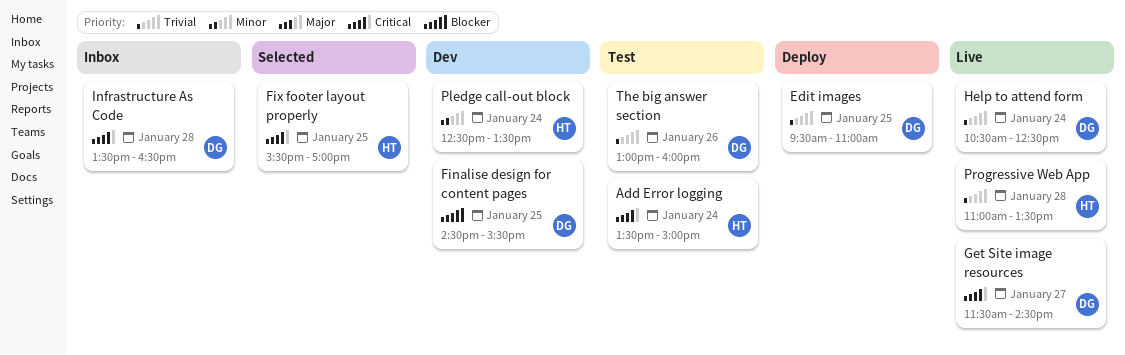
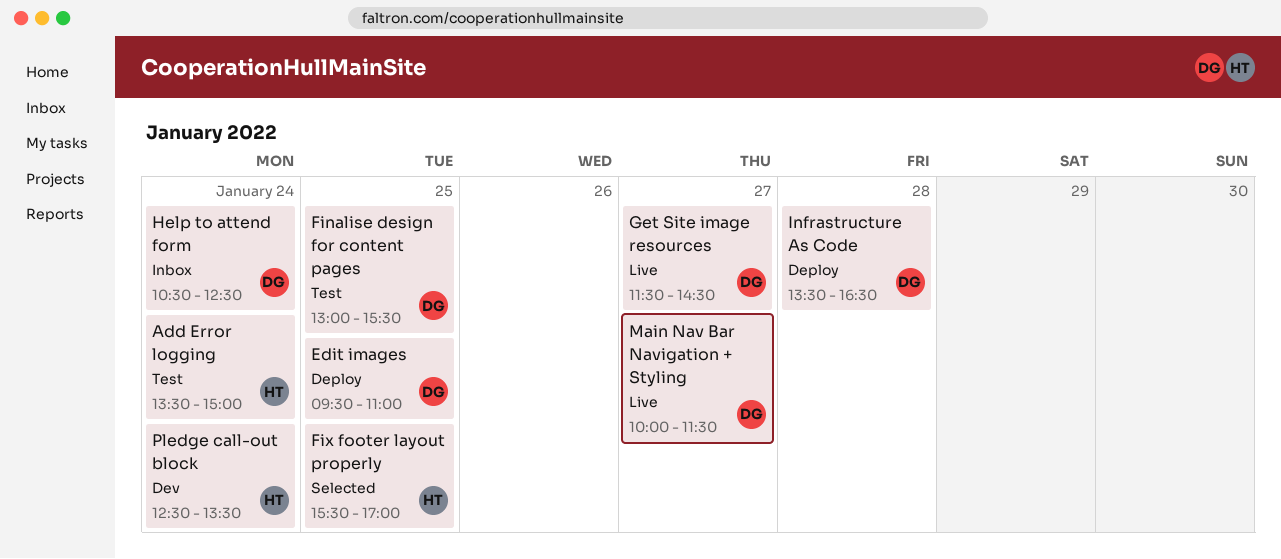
Finalise design for content pages, status: Dev -> Test
Finalise design for content pages, begins: 14:30 -> 13:00
Help to attend form, status: Live -> Inbox
Infrastructure As Code, status: Inbox -> Deploy
Main Nav Bar Navigation + Styling: none -> present
Progressive Web App: present -> none
The big answer section: present -> none

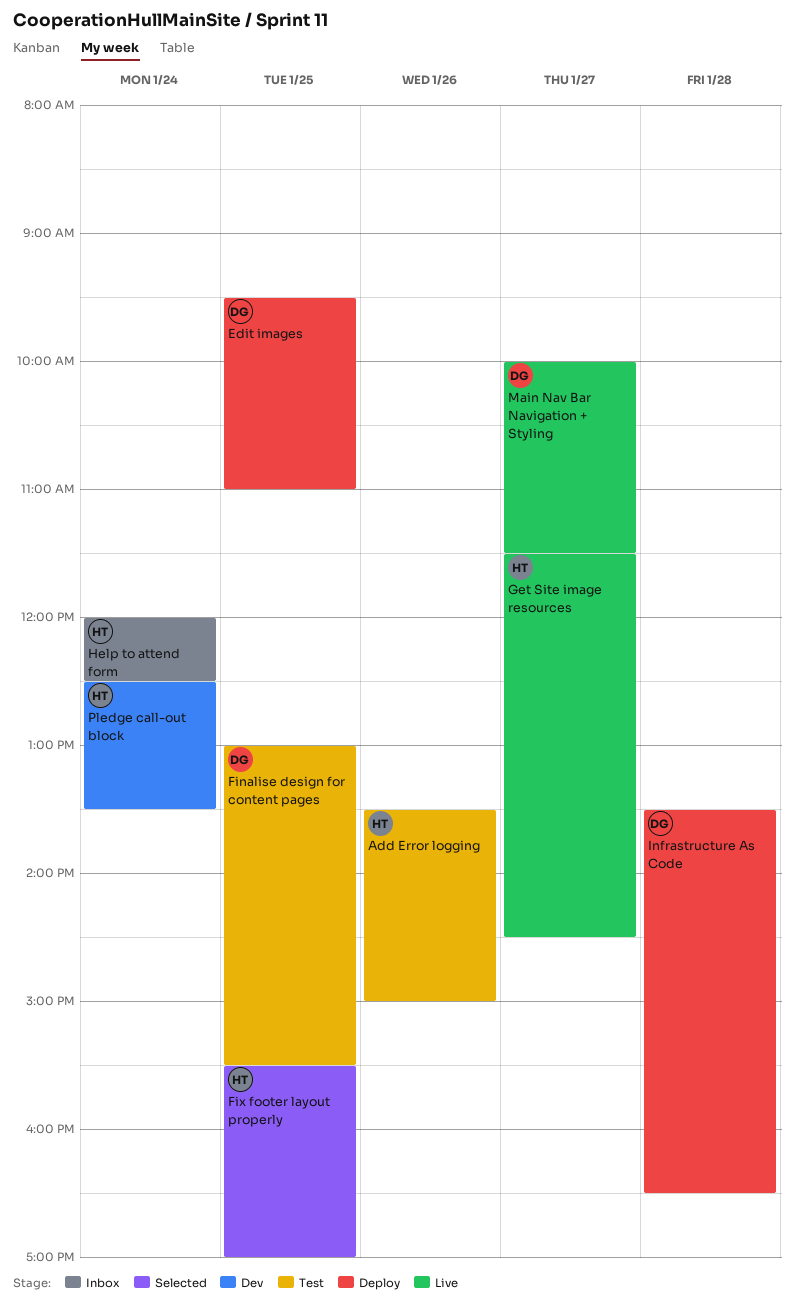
Add Error logging, day: Jan 24 -> Jan 26
Get Site image resources, owner: DG -> HT
Help to attend form, owner: DG -> HT
Help to attend form, begins: 10:30 -> 12:00

